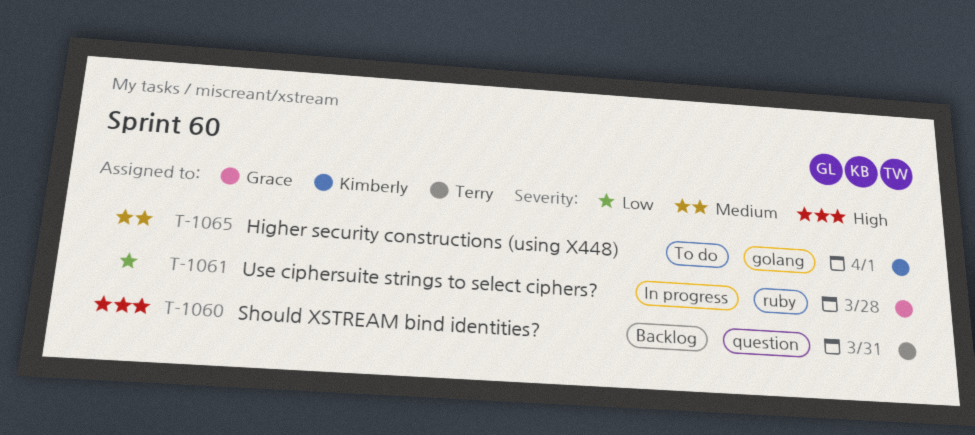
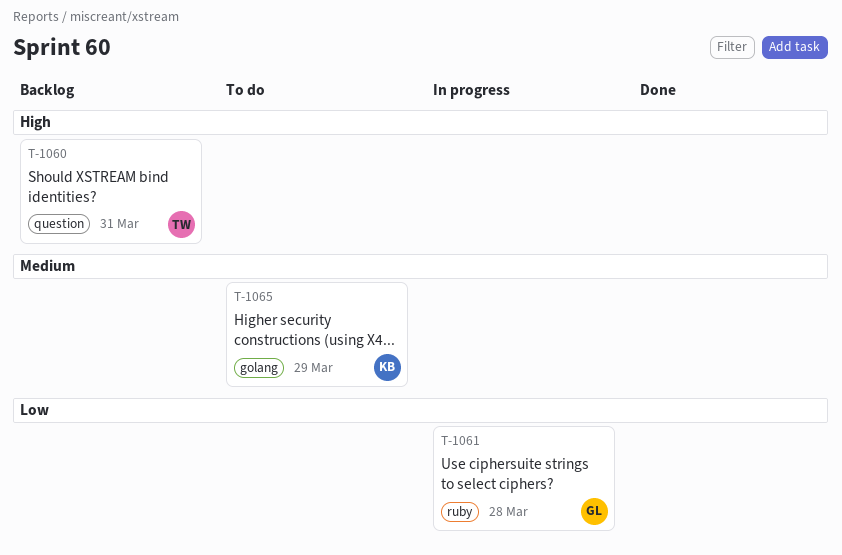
T-1065, due: Apr 1 -> Mar 29

